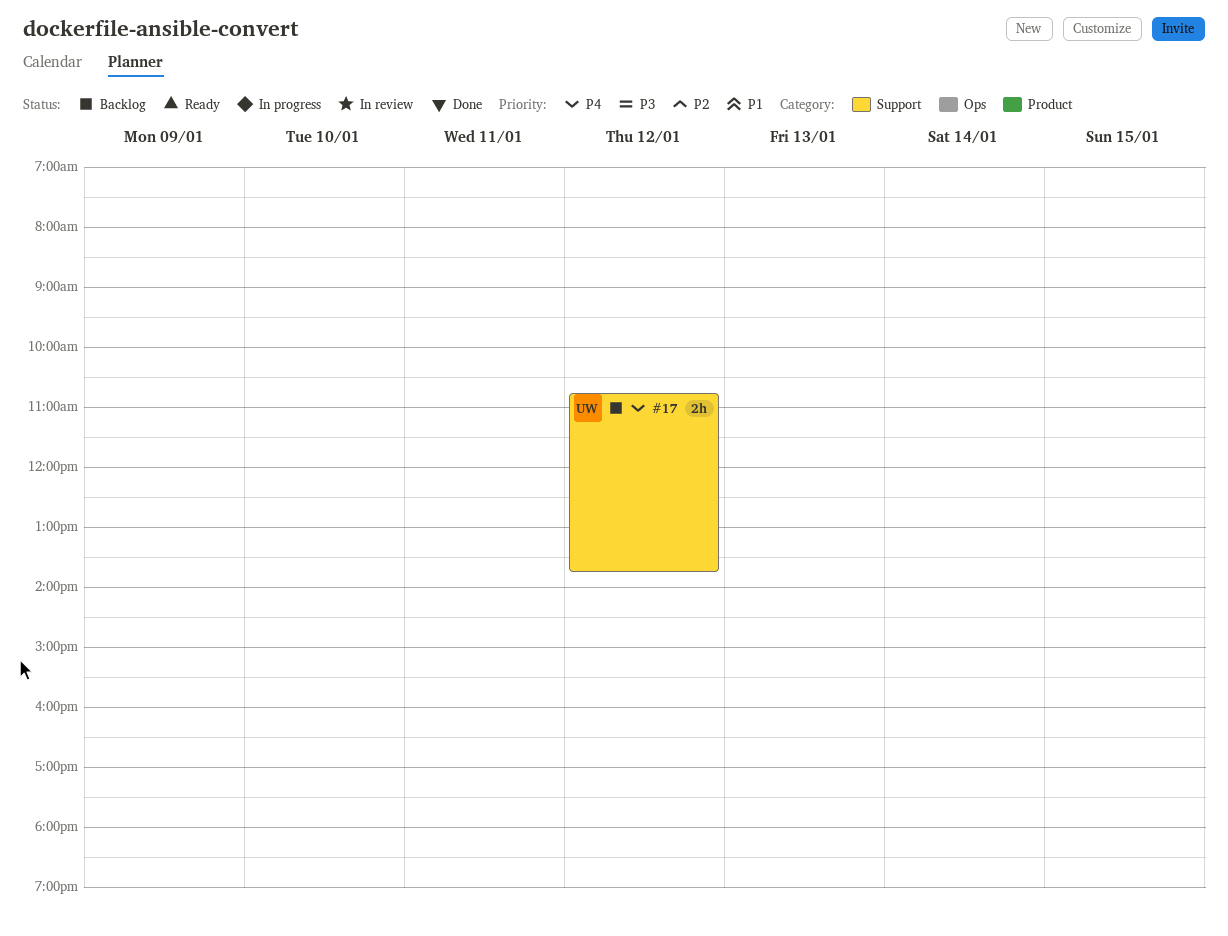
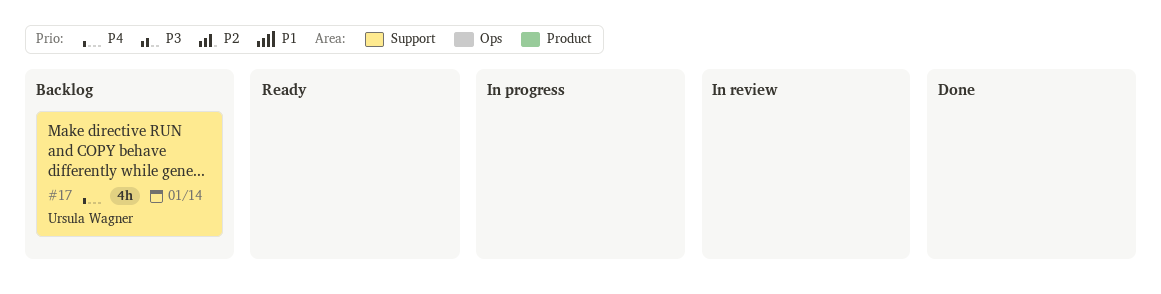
#17, estimate: 2h -> 4h
#17, day: Jan 12 -> Jan 14

